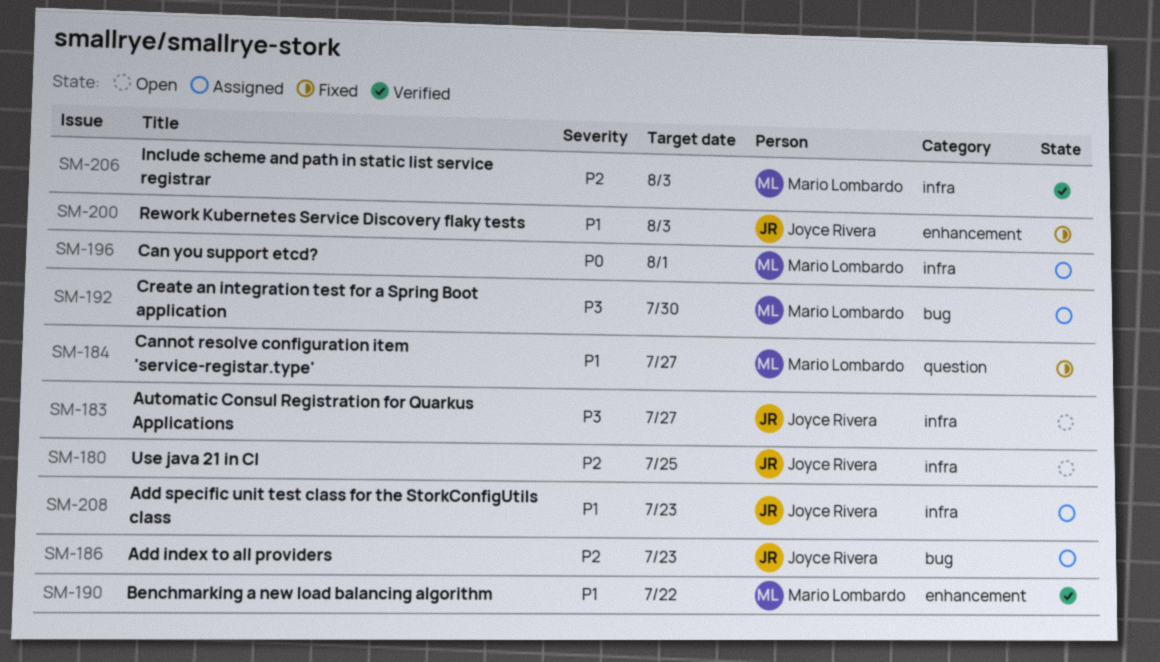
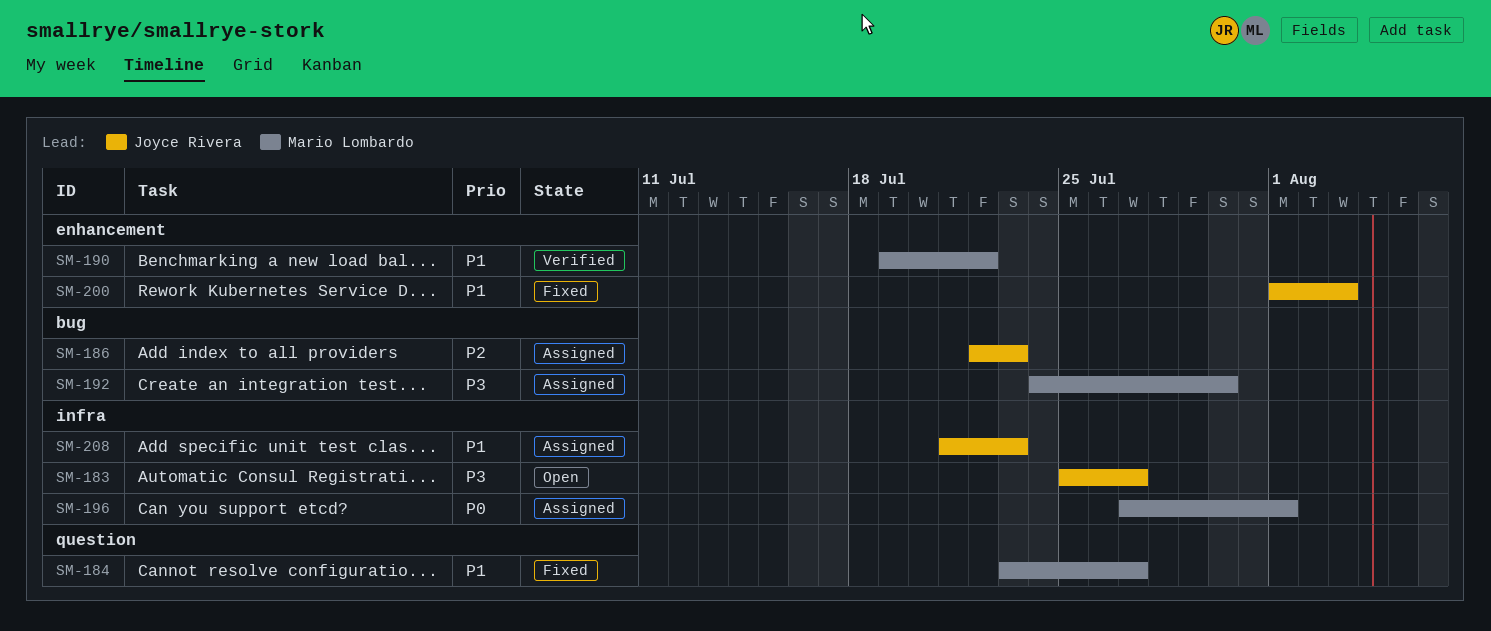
SM-180: present -> none
SM-206: present -> none

